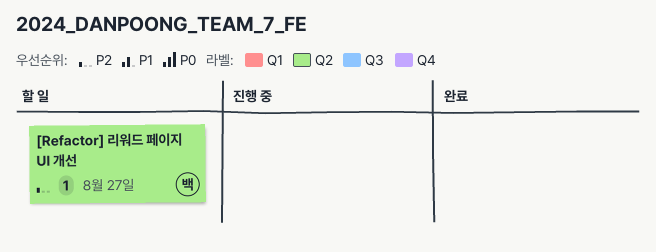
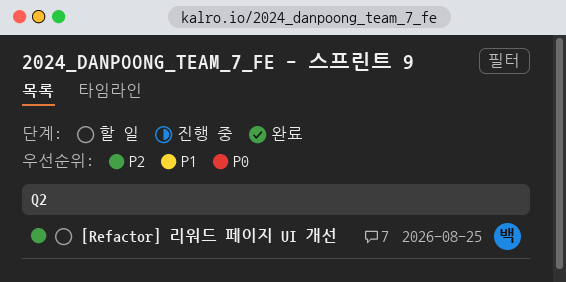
[Refactor] 리워드 페이지 UI 개선, due: Aug 27 -> Aug 25

